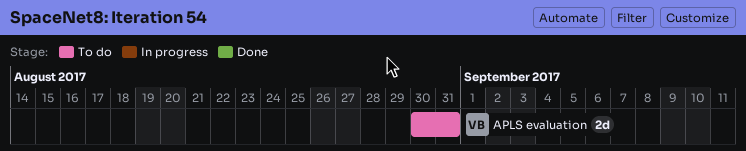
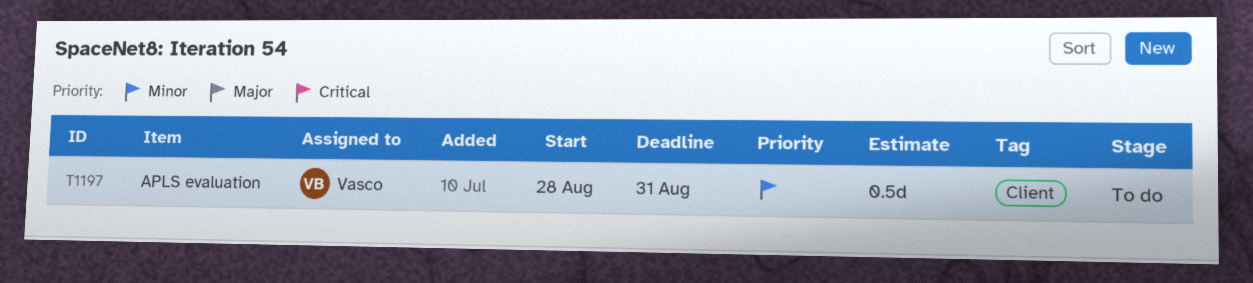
APLS evaluation, estimate: 2d -> 0.5d
APLS evaluation, start: Aug 30 -> Aug 28

